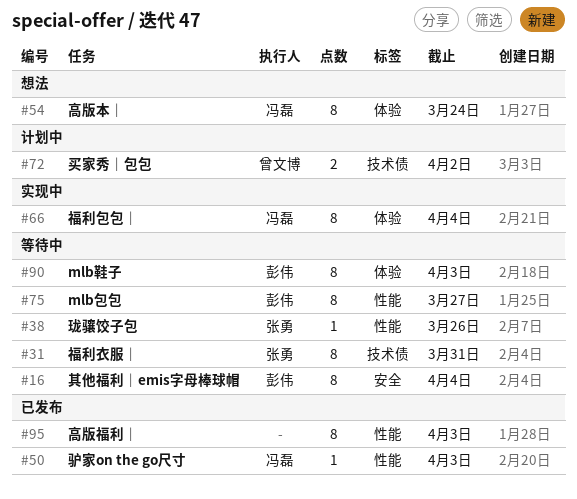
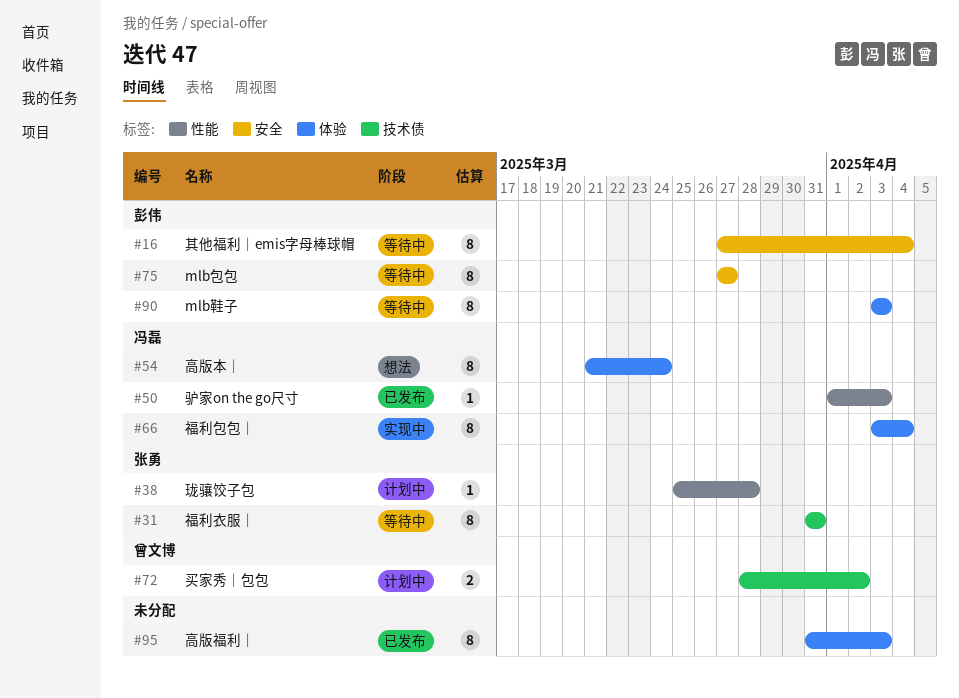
#38, status: 等待中 -> 计划中
#38, due: Mar 26 -> Mar 28
#75, label: 性能 -> 安全
#95, label: 性能 -> 体验

